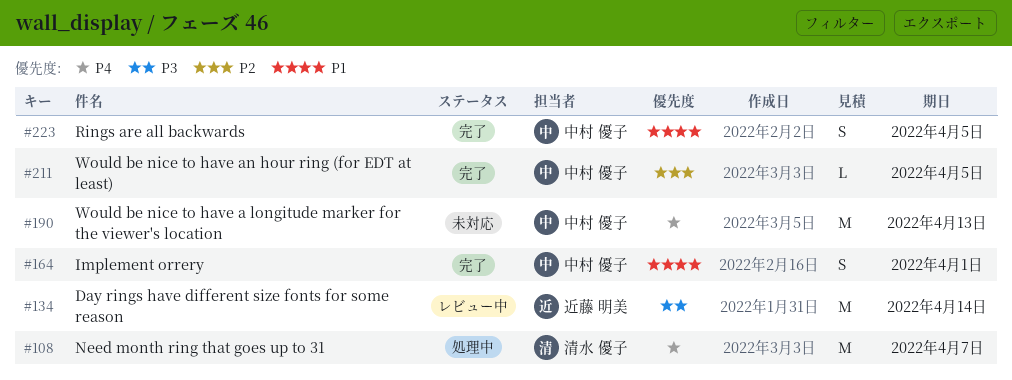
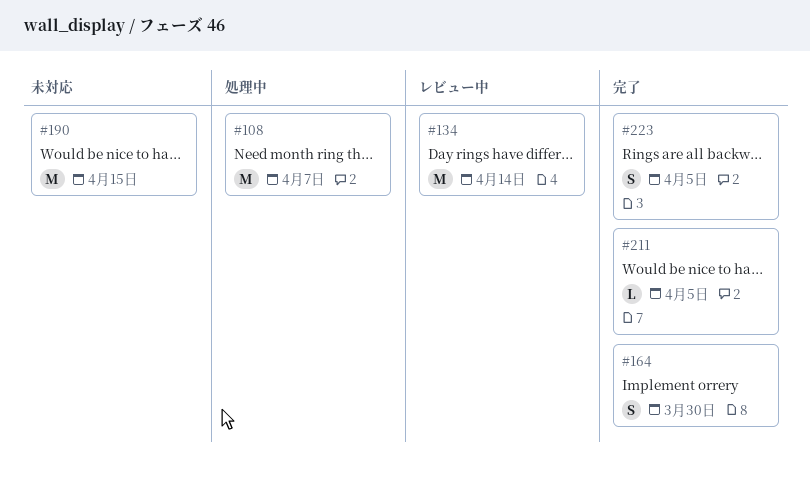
#164, due: Apr 1 -> Mar 30
#190, due: Apr 13 -> Apr 15

